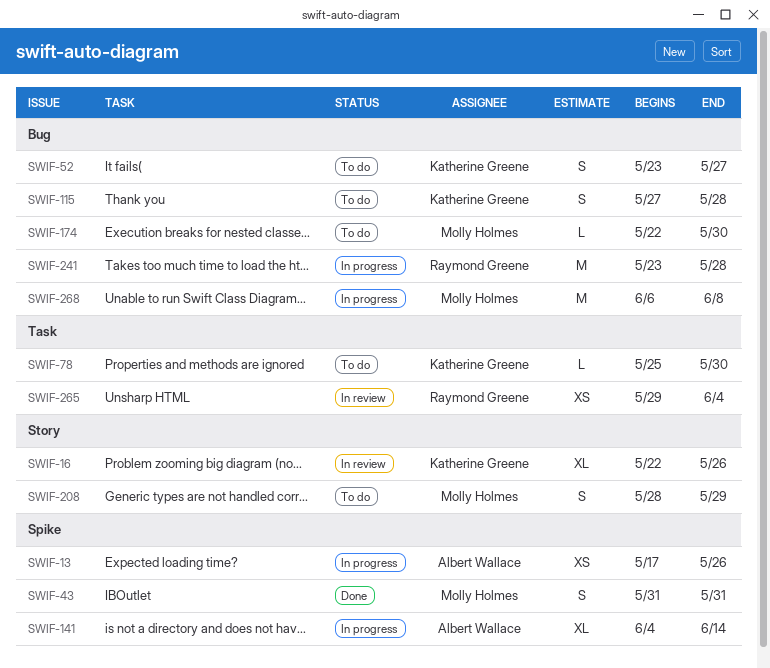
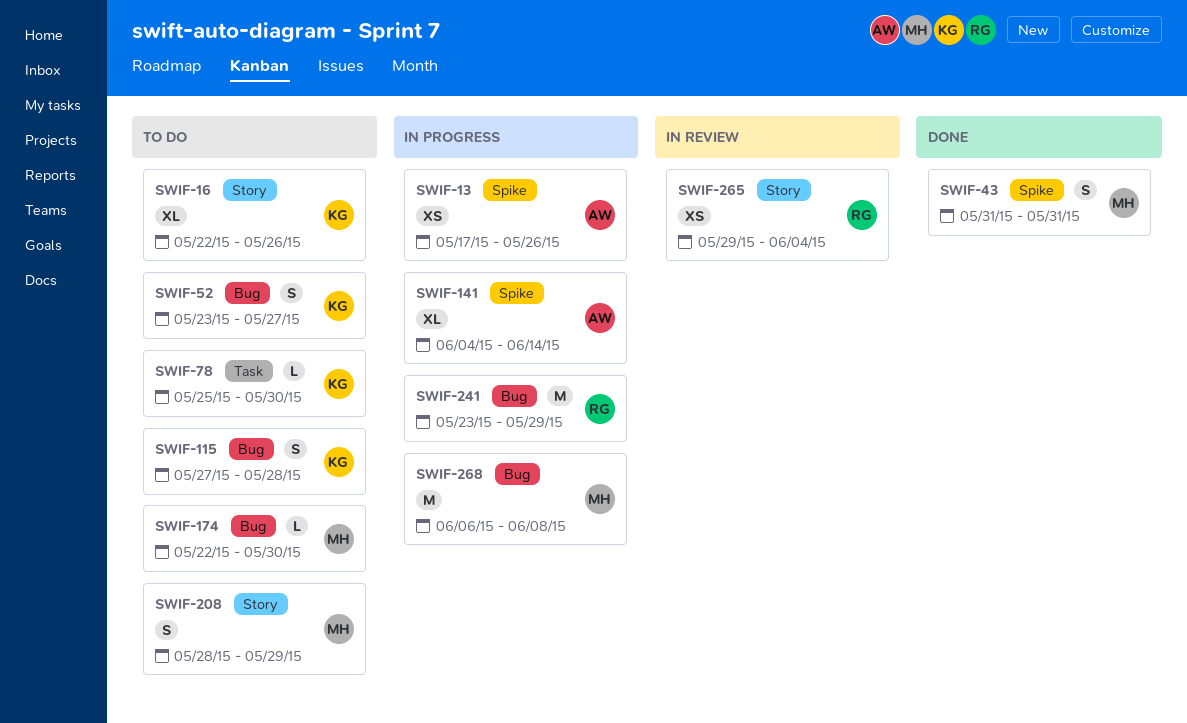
SWIF-16, status: In review -> To do
SWIF-241, due: May 28 -> May 29
SWIF-265, label: Task -> Story

